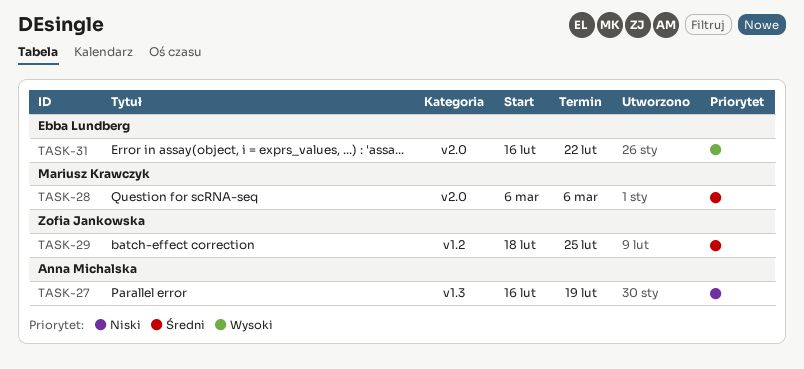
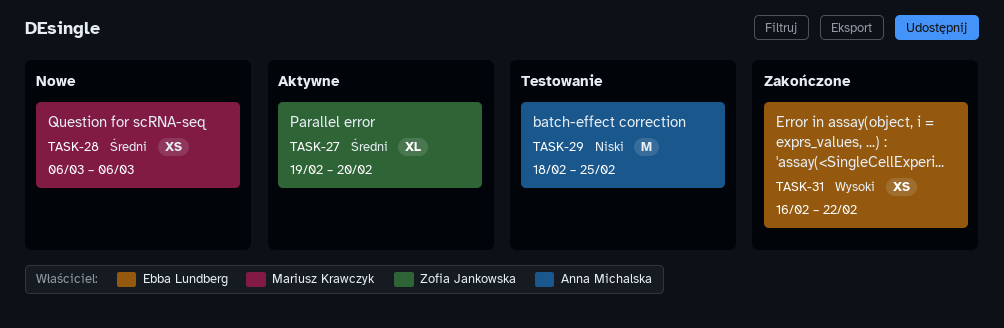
TASK-27, owner: Anna Michalska -> Zofia Jankowska
TASK-27, priority: Niski -> Średni
TASK-27, start: Feb 16 -> Feb 19
TASK-27, due: Feb 19 -> Feb 20
TASK-29, owner: Zofia Jankowska -> Anna Michalska
TASK-29, priority: Średni -> Niski

